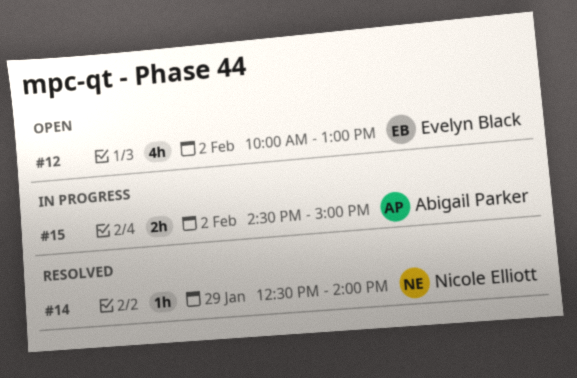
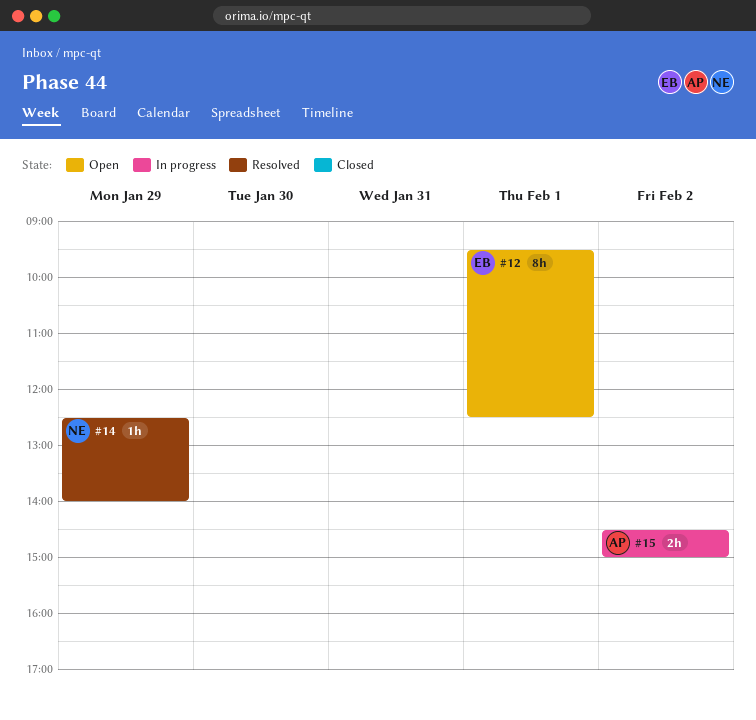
#12, estimate: 4h -> 8h
#12, day: Feb 2 -> Feb 1
#12, begins: 10:00 -> 09:30
#12, ends: 13:00 -> 12:30

